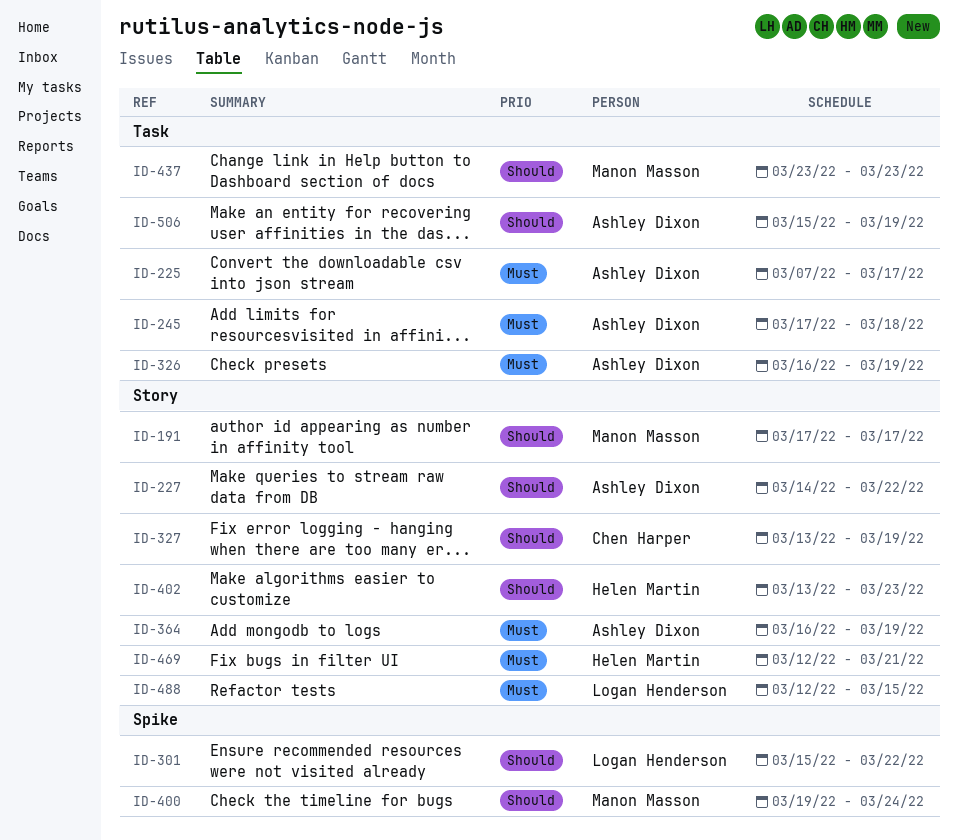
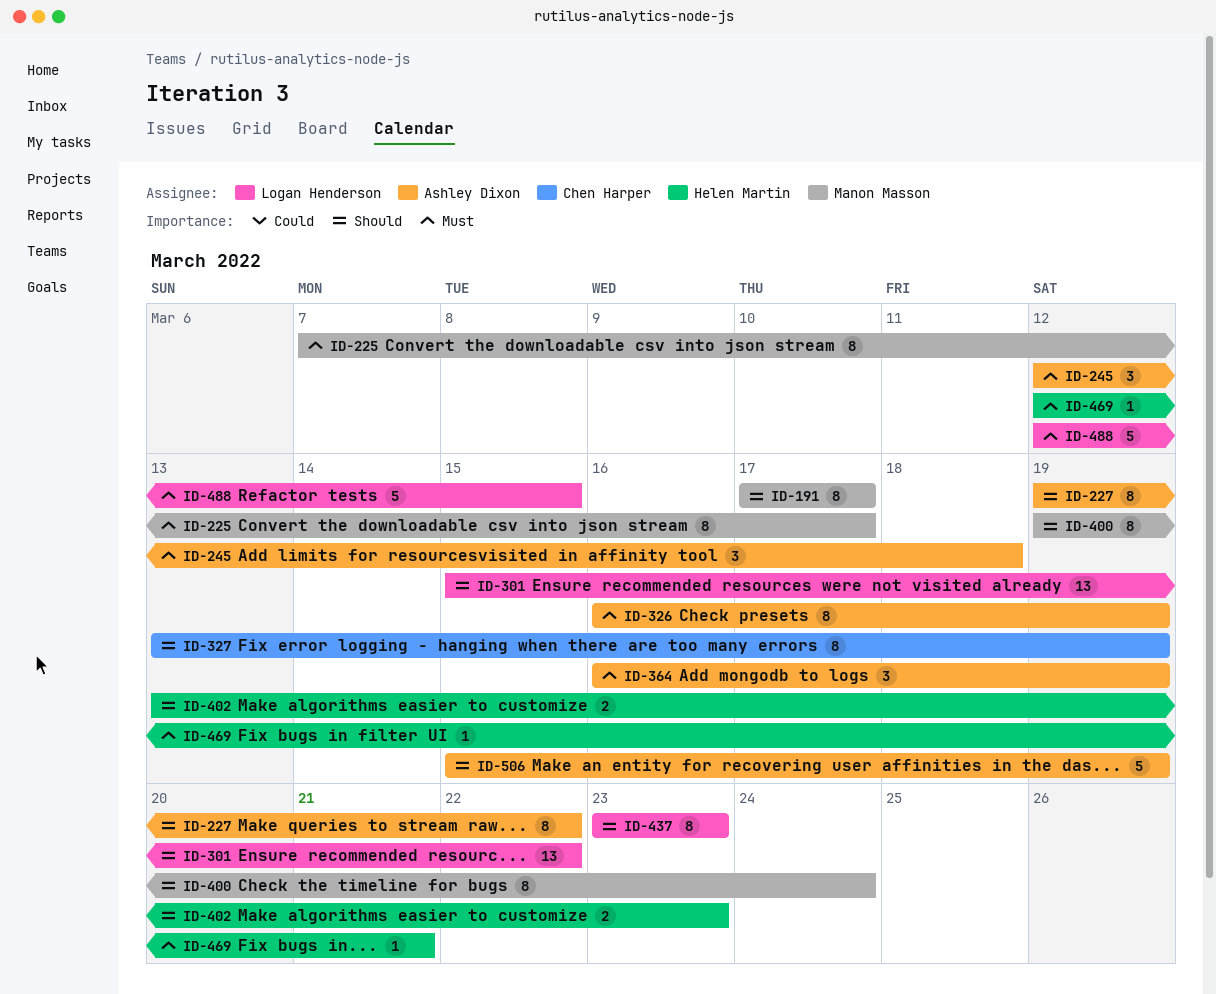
ID-225, owner: Ashley Dixon -> Manon Masson
ID-227, start: Mar 14 -> Mar 19
ID-245, start: Mar 17 -> Mar 12
ID-437, owner: Manon Masson -> Logan Henderson

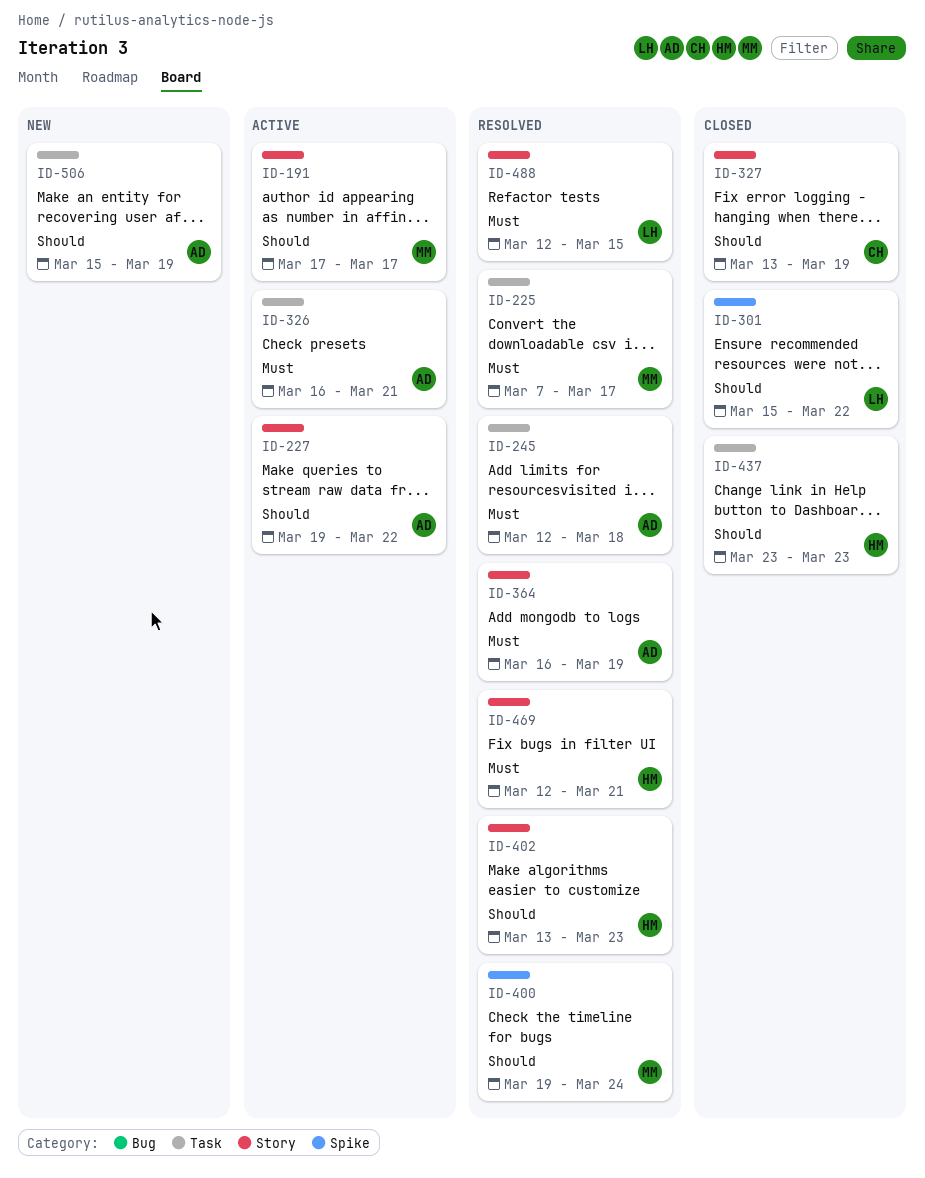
ID-326, due: Mar 19 -> Mar 21
ID-437, owner: Logan Henderson -> Helen Martin

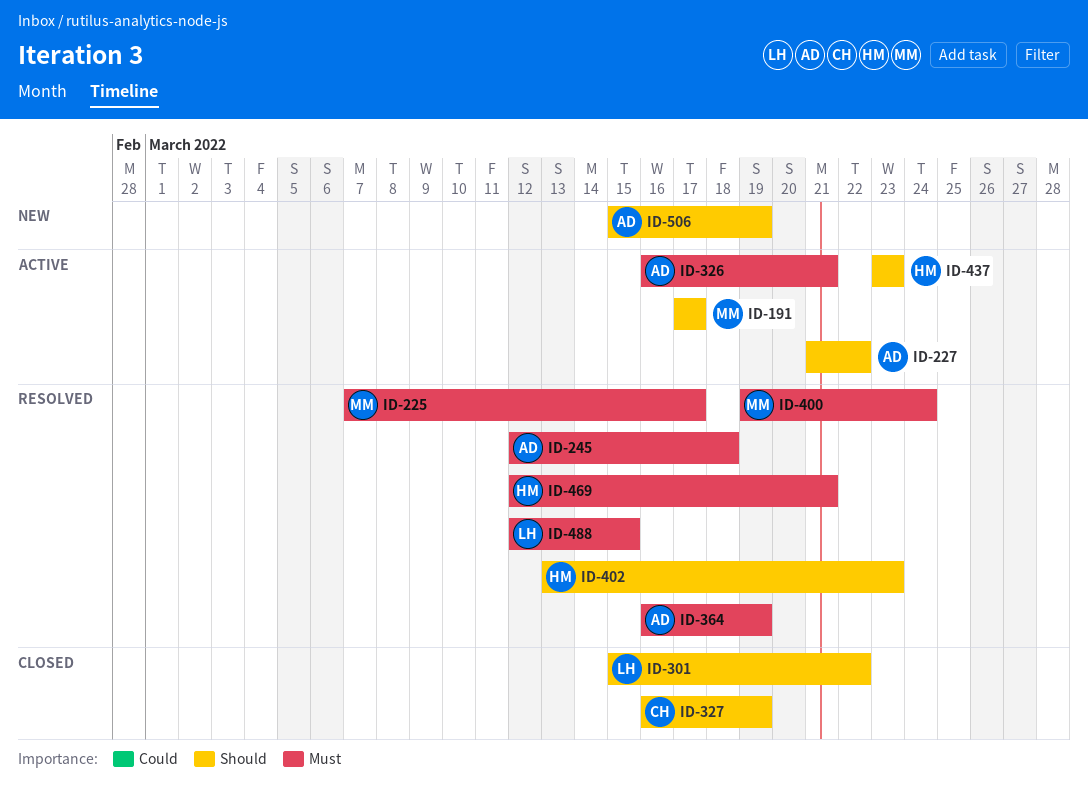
ID-227, start: Mar 19 -> Mar 21
ID-327, start: Mar 13 -> Mar 16
ID-400, priority: Should -> Must
ID-437, status: Closed -> Active

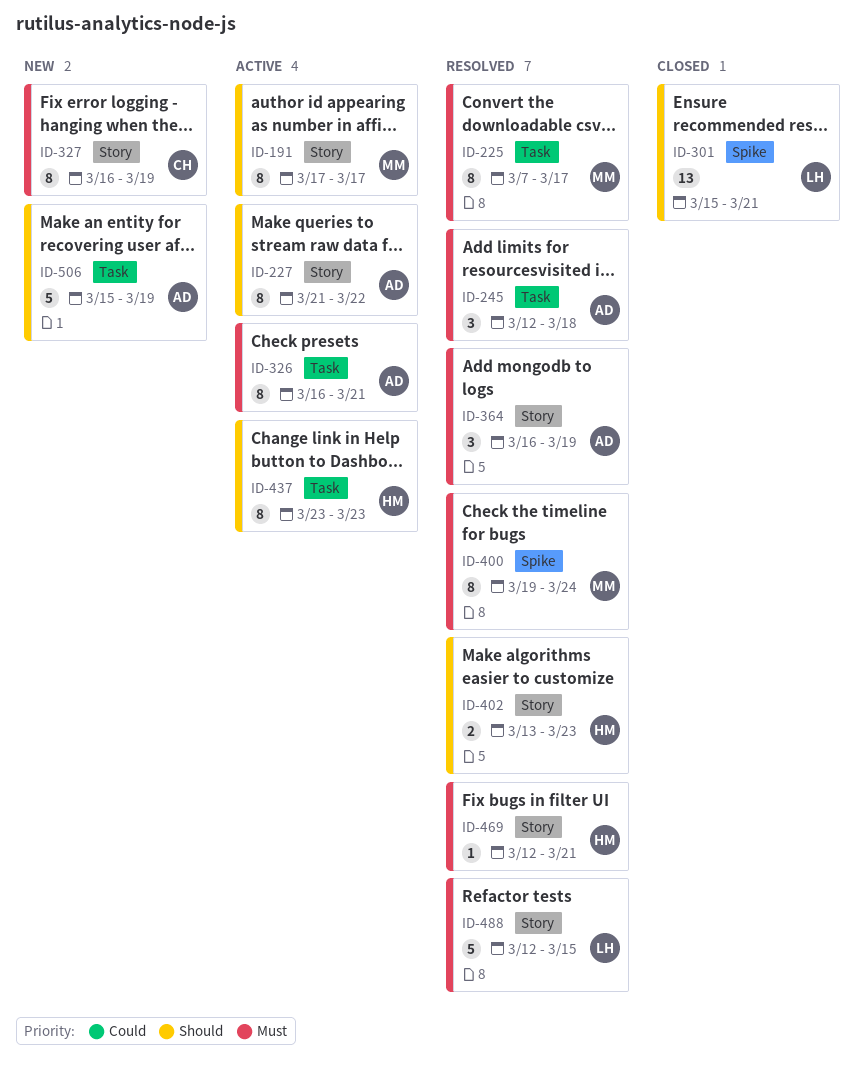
ID-301, due: Mar 22 -> Mar 21
ID-327, status: Closed -> New
ID-327, priority: Should -> Must

